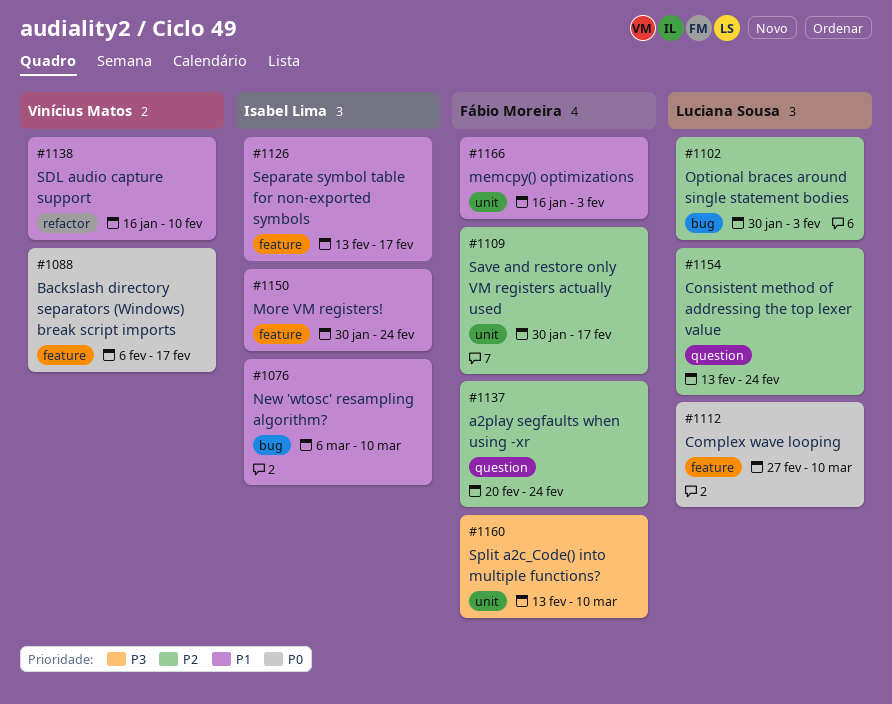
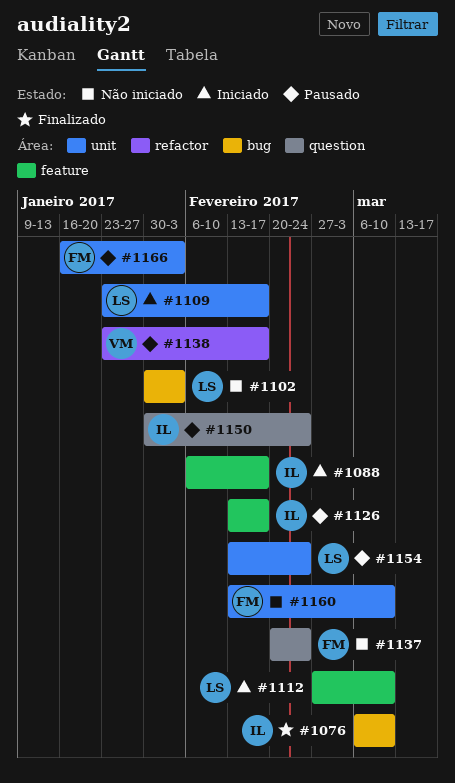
#1088, owner: Vinícius Matos -> Isabel Lima
#1109, owner: Fábio Moreira -> Luciana Sousa
#1109, start: Jan 30 -> Jan 23
#1138, start: Jan 16 -> Jan 23
#1138, due: Feb 10 -> Feb 17
#1150, label: feature -> question
#1154, label: question -> unit

